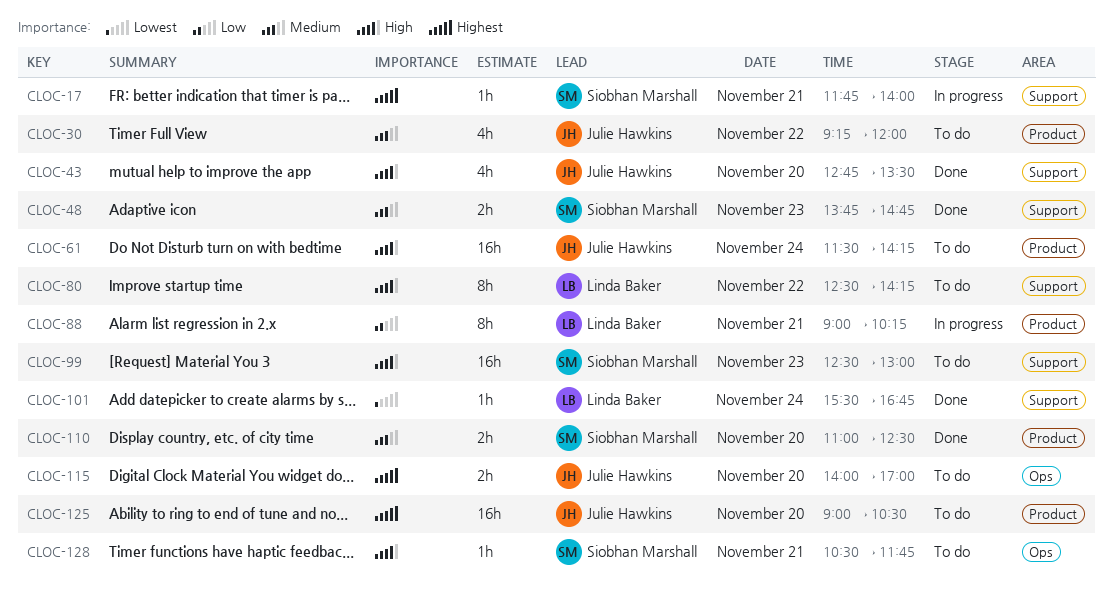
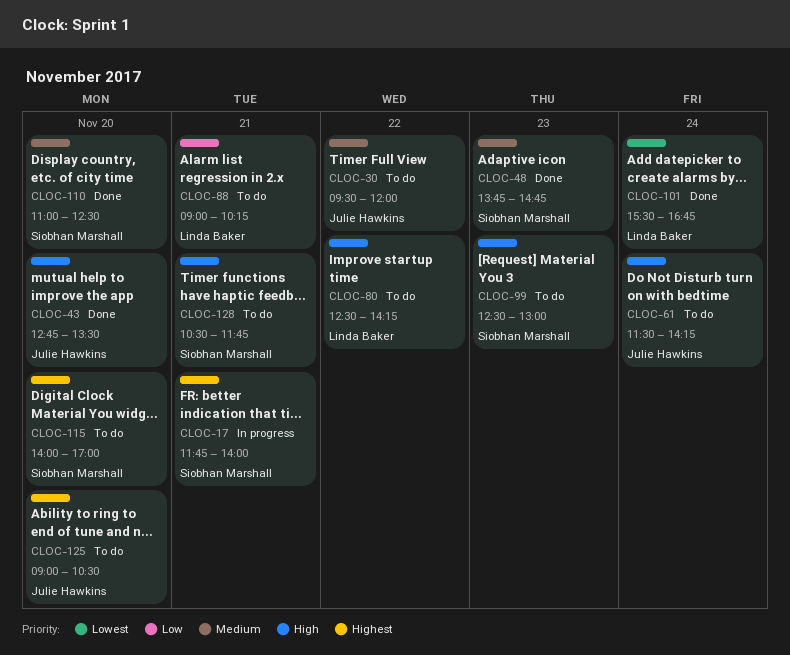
CLOC-30, begins: 09:15 -> 09:30
CLOC-88, status: In progress -> To do
CLOC-115, owner: Julie Hawkins -> Siobhan Marshall

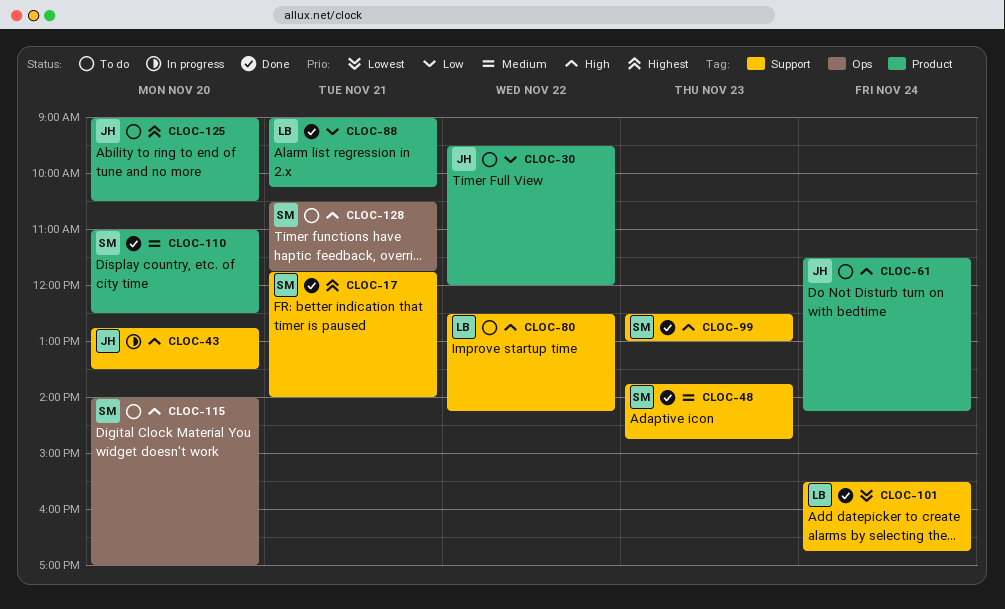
CLOC-17, status: In progress -> Done
CLOC-30, priority: Medium -> Low
CLOC-43, status: Done -> In progress
CLOC-88, status: To do -> Done
CLOC-99, status: To do -> Done
CLOC-115, priority: Highest -> High

